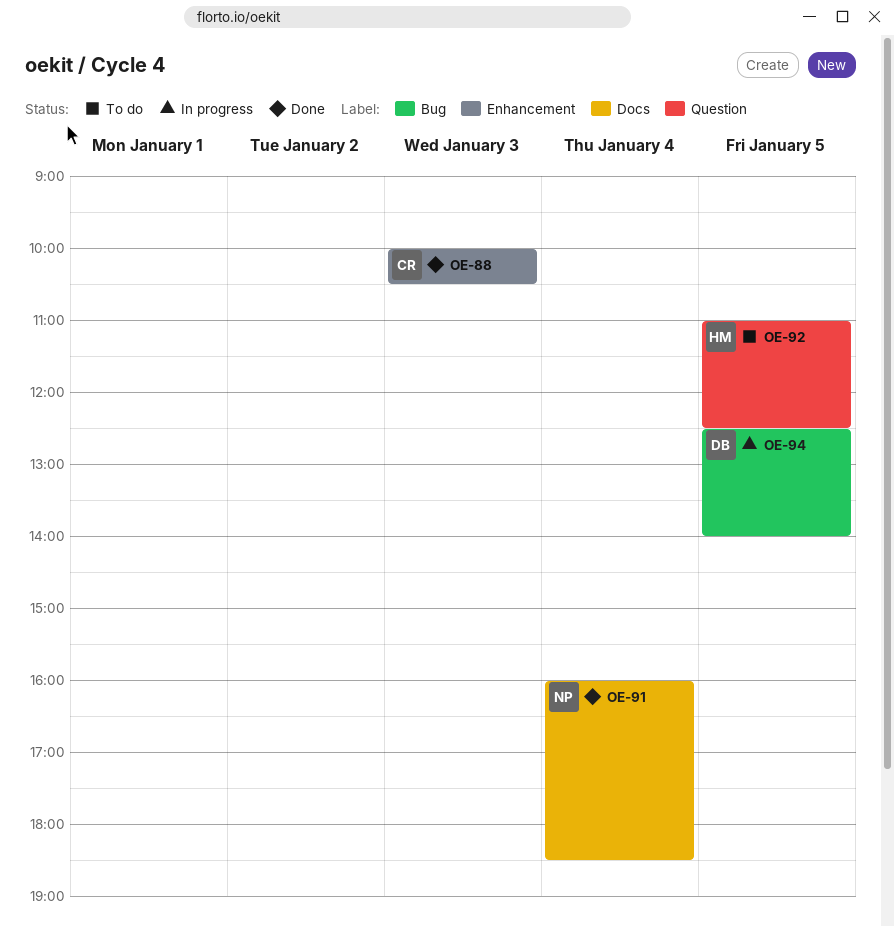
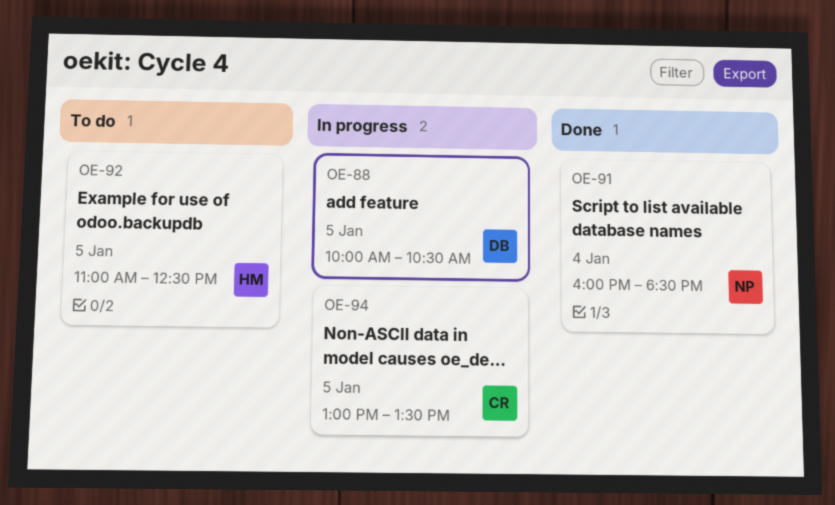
OE-88, status: Done -> In progress
OE-88, owner: CR -> DB
OE-88, day: Jan 3 -> Jan 5
OE-94, owner: DB -> CR
OE-94, begins: 12:30 -> 13:00
OE-94, ends: 14:00 -> 13:30

